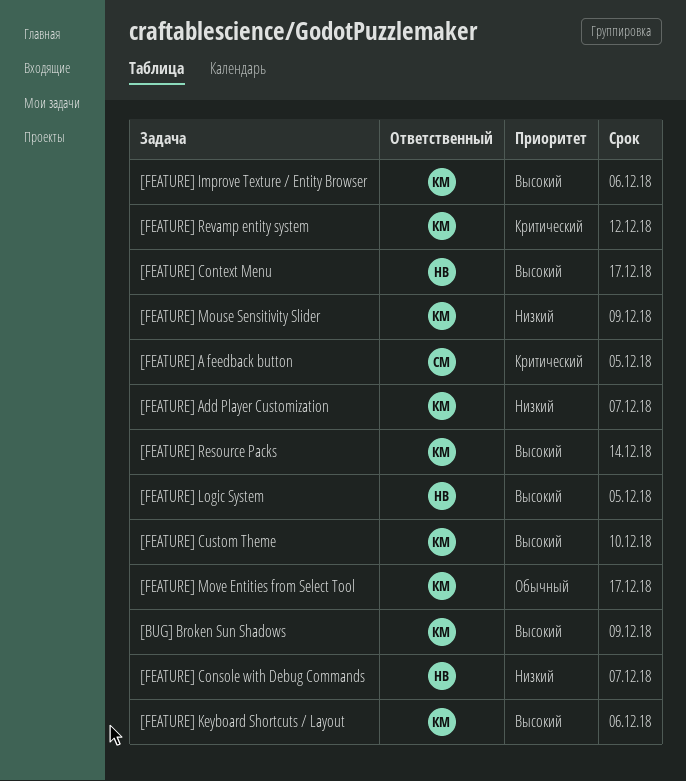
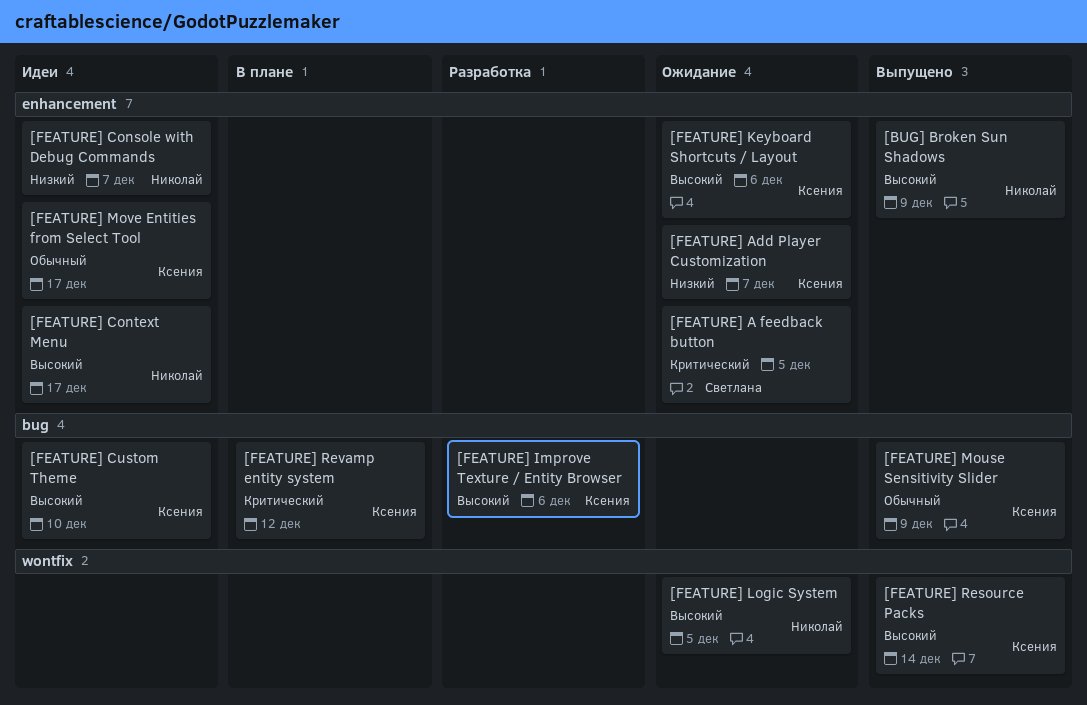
[BUG] Broken Sun Shadows, owner: Ксения -> Николай
[FEATURE] Mouse Sensitivity Slider, priority: Низкий -> Обычный

